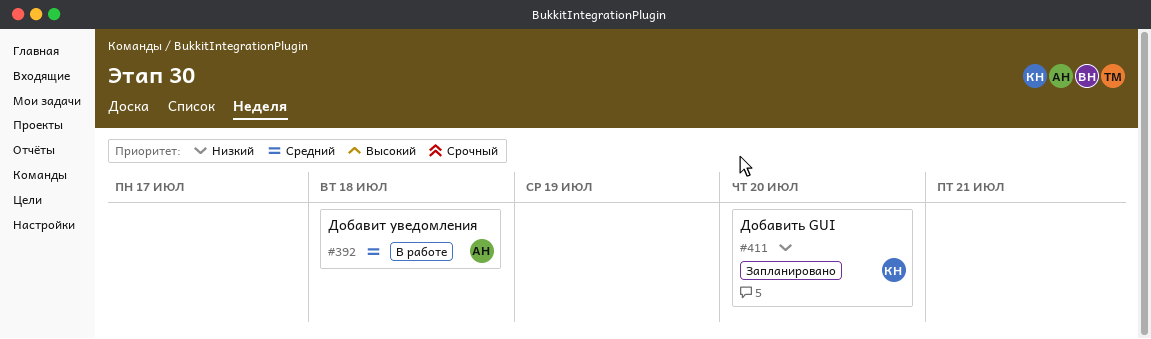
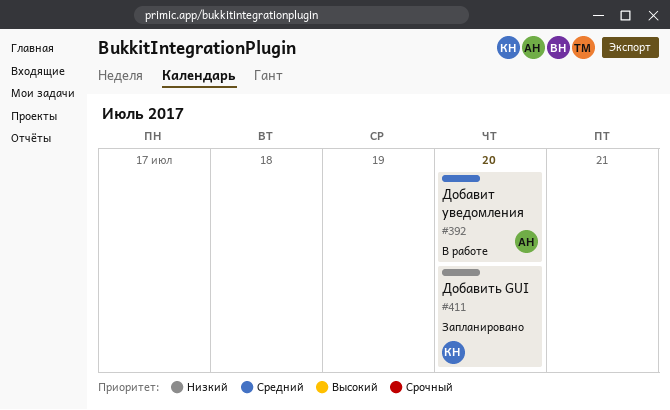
#392, due: Jul 18 -> Jul 20

